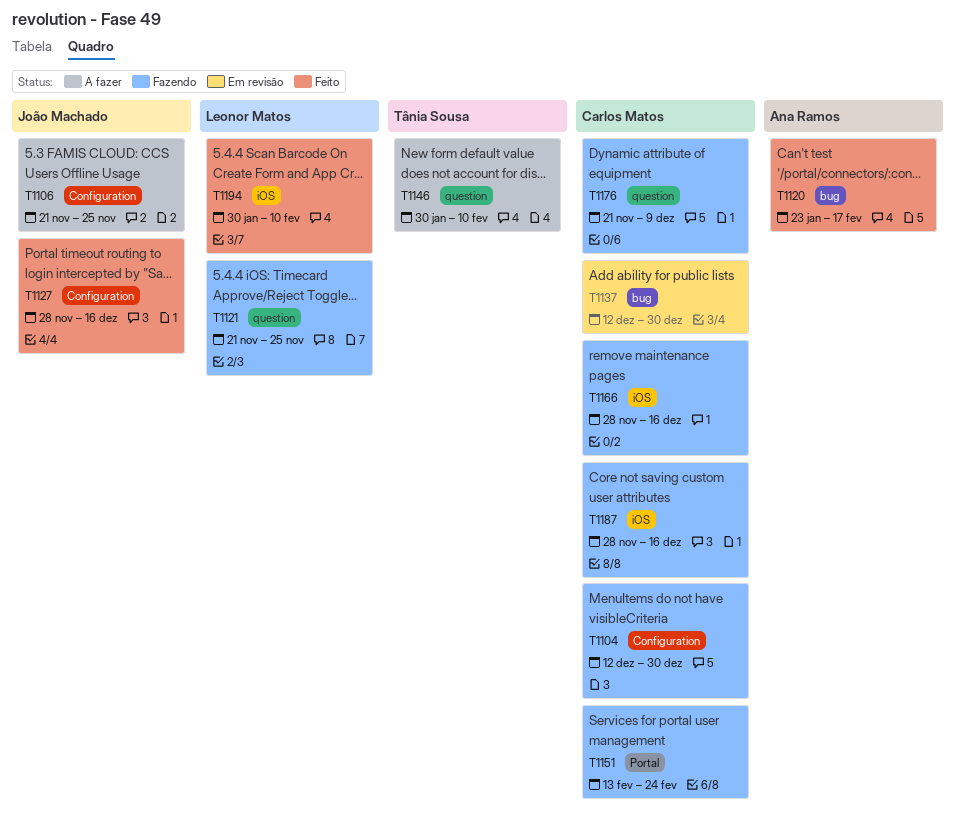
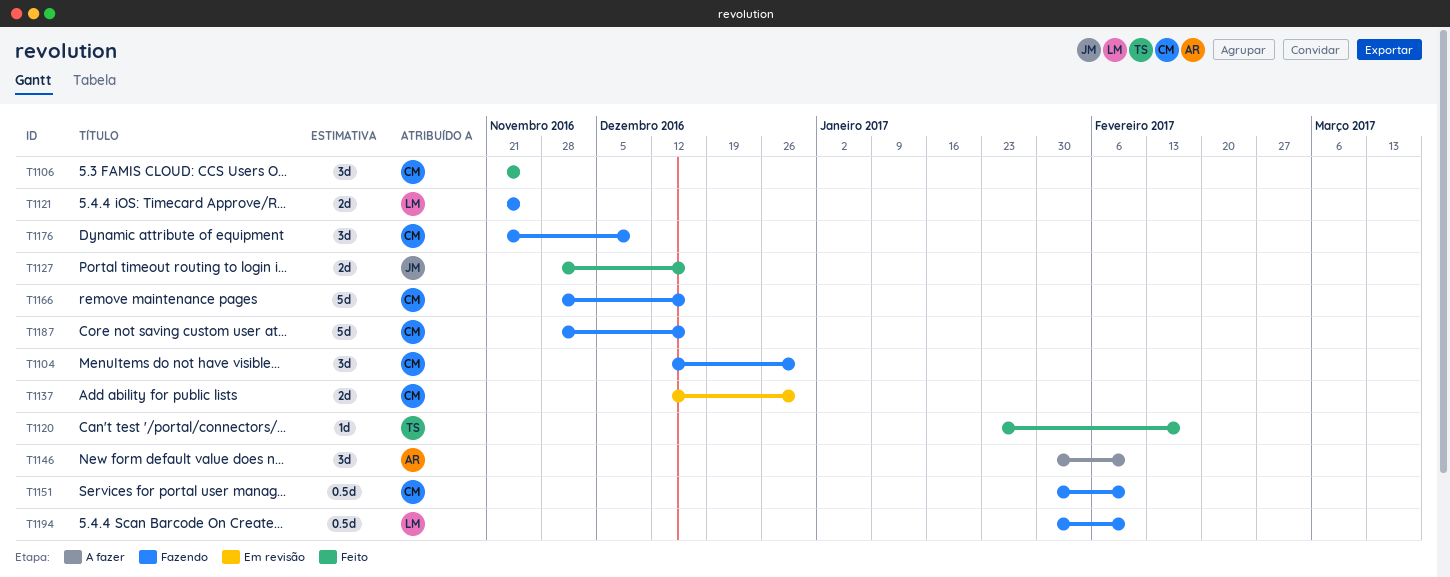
T1106, status: A fazer -> Feito
T1106, owner: João Machado -> Carlos Matos
T1120, owner: Ana Ramos -> Tânia Sousa
T1146, owner: Tânia Sousa -> Ana Ramos
T1151, start: Feb 13 -> Jan 30
T1151, due: Feb 24 -> Feb 10
T1194, status: Feito -> Fazendo

